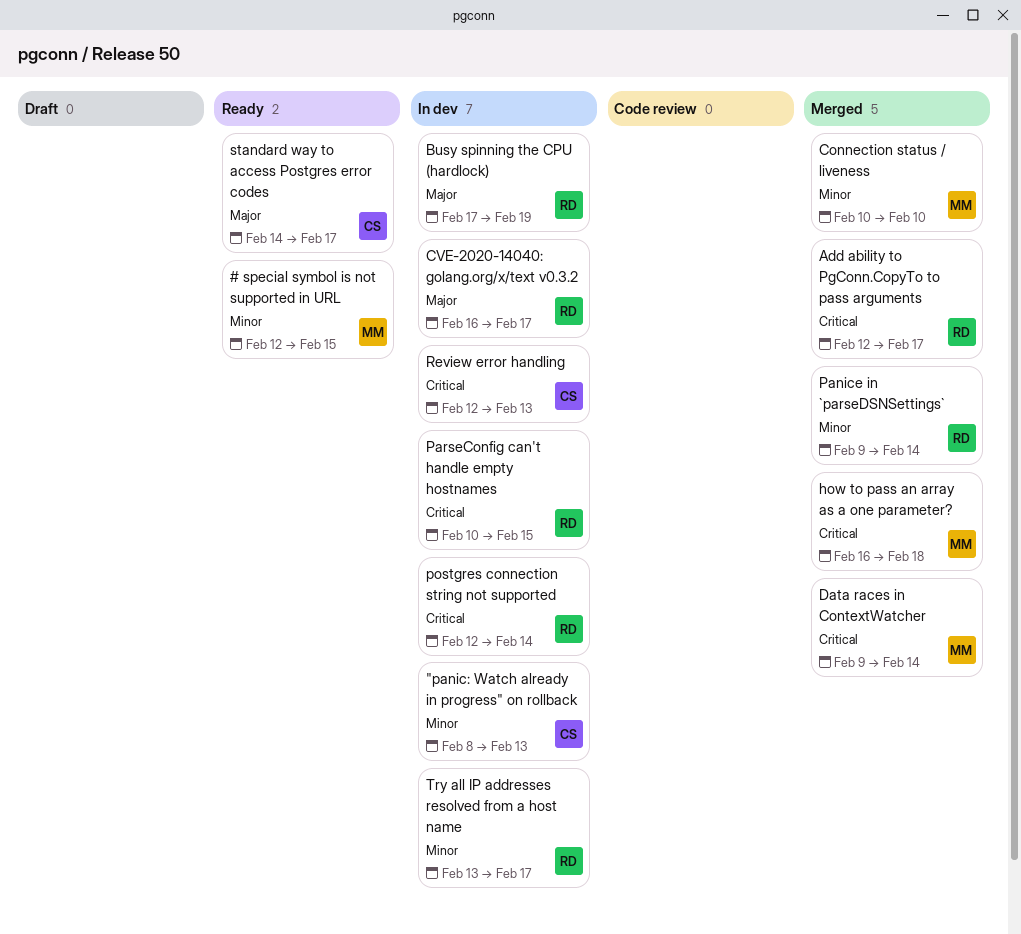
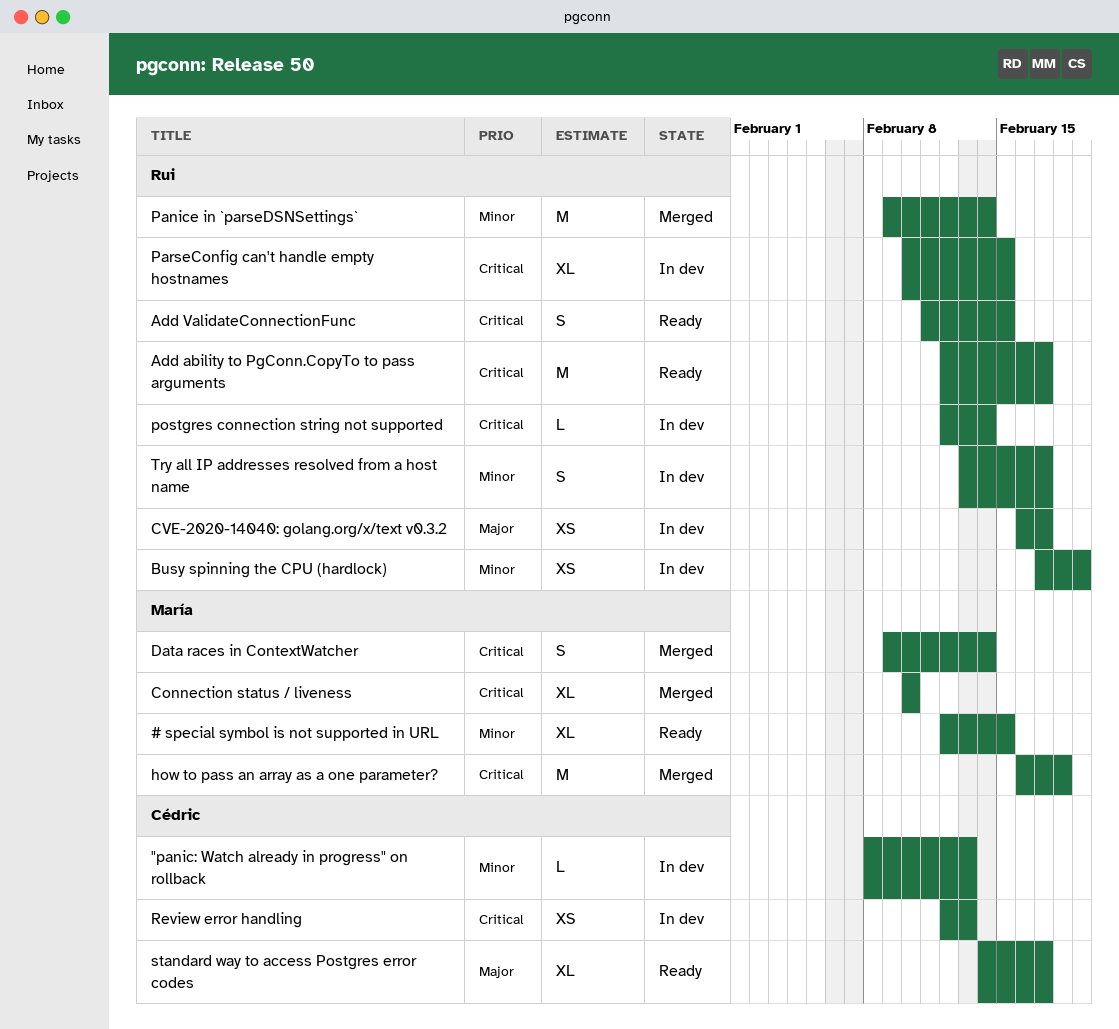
Add ability to PgConn.CopyTo to pass arguments, status: Merged -> Ready
Add ValidateConnectionFunc: none -> present
Busy spinning the CPU (hardlock), priority: Major -> Minor
Connection status / liveness, priority: Minor -> Critical

